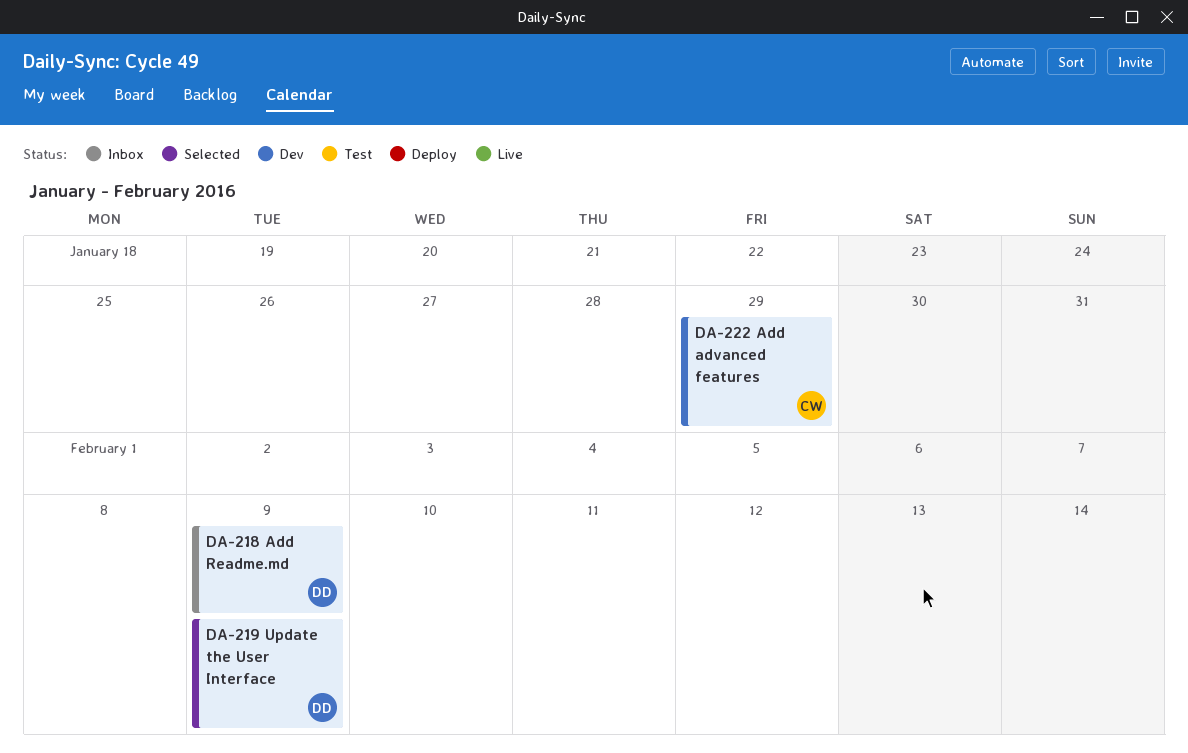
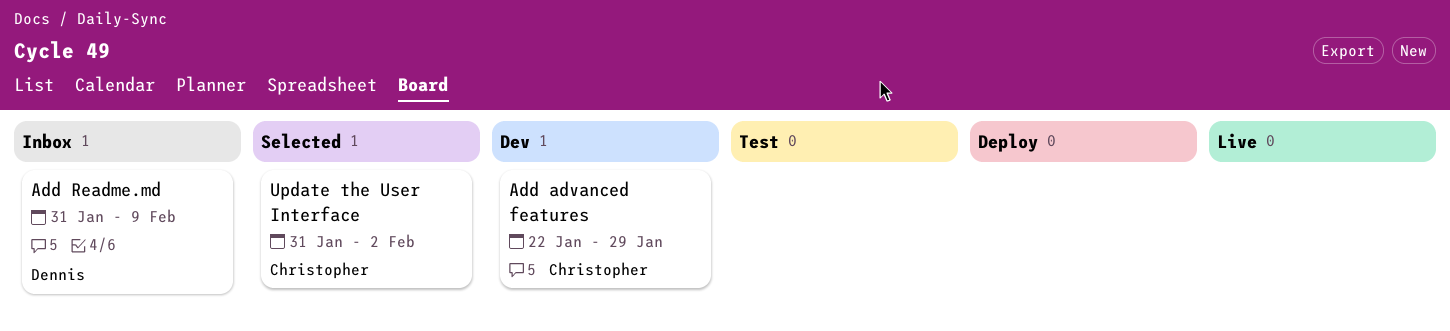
Update the User Interface, owner: Dennis -> Christopher
Update the User Interface, due: Feb 9 -> Feb 2

